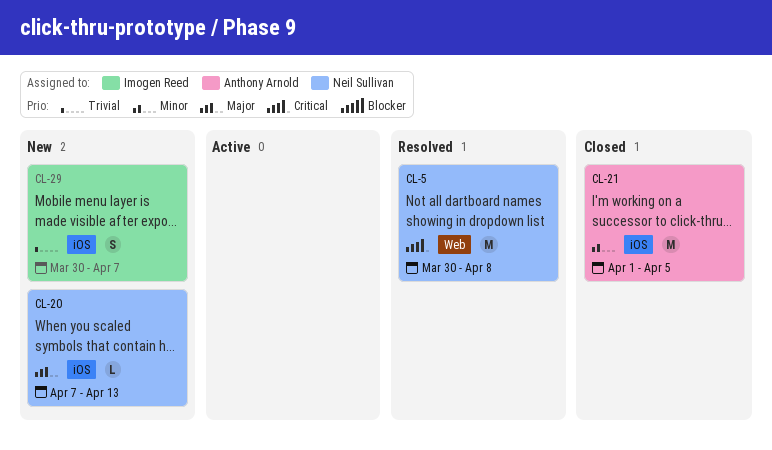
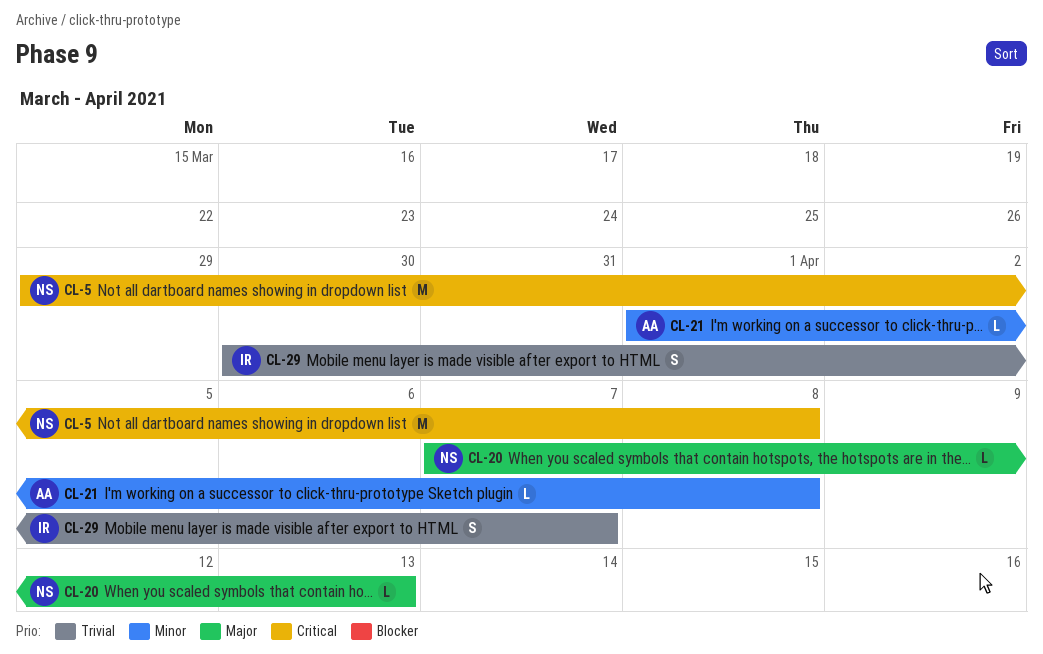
CL-5, start: Mar 30 -> Mar 29
CL-21, estimate: M -> L
CL-21, due: Apr 5 -> Apr 8

